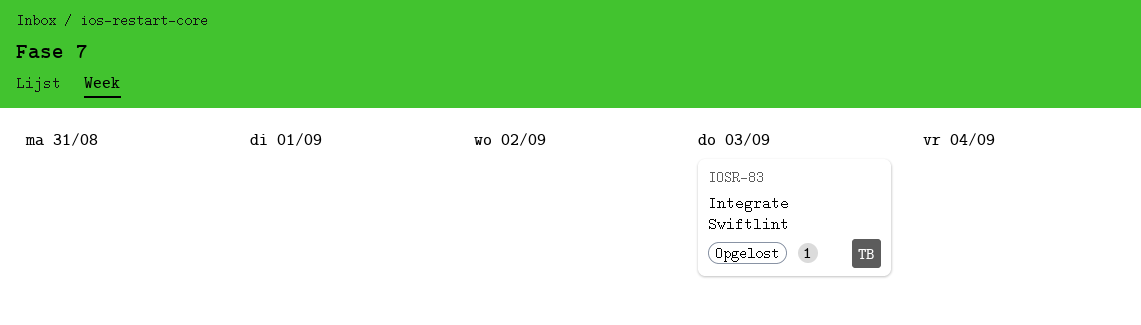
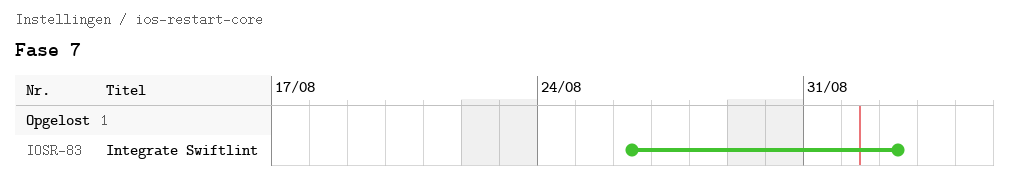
IOSR-83, due: Sep 3 -> Sep 2

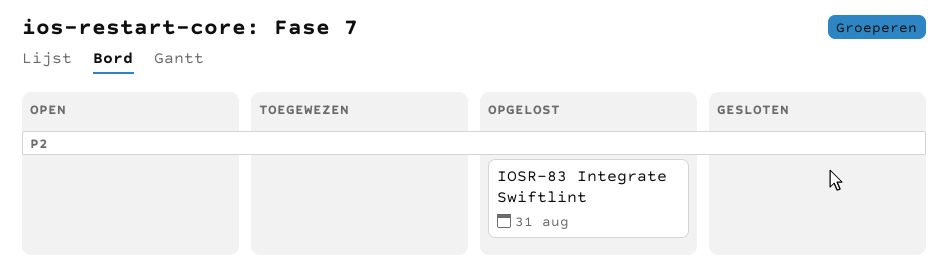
IOSR-83, due: Sep 2 -> Aug 31

